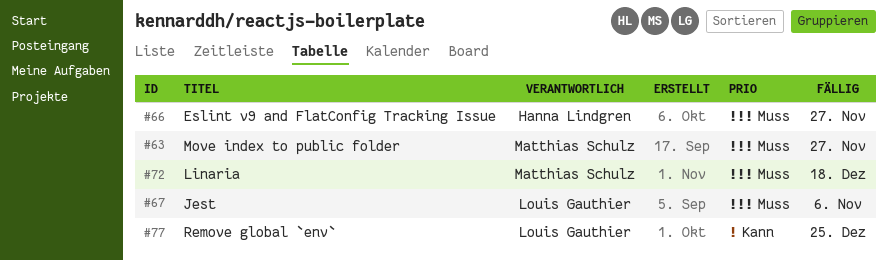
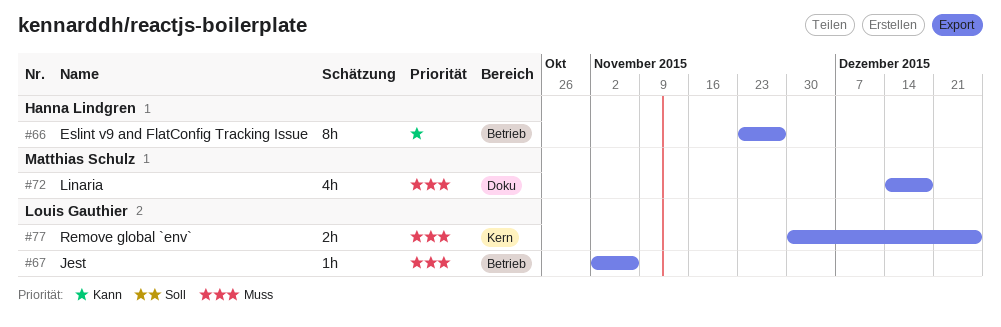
#63: present -> none
#66, priority: Muss -> Kann
#77, priority: Kann -> Muss

